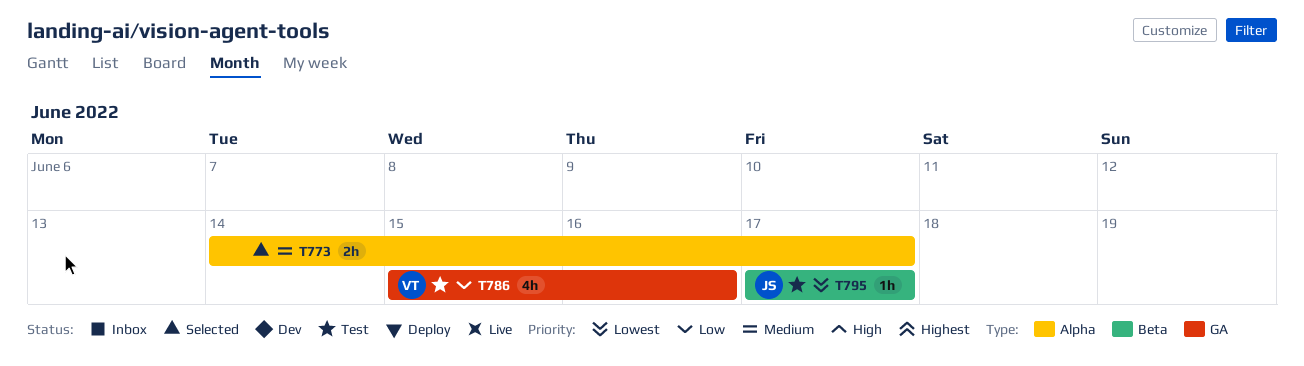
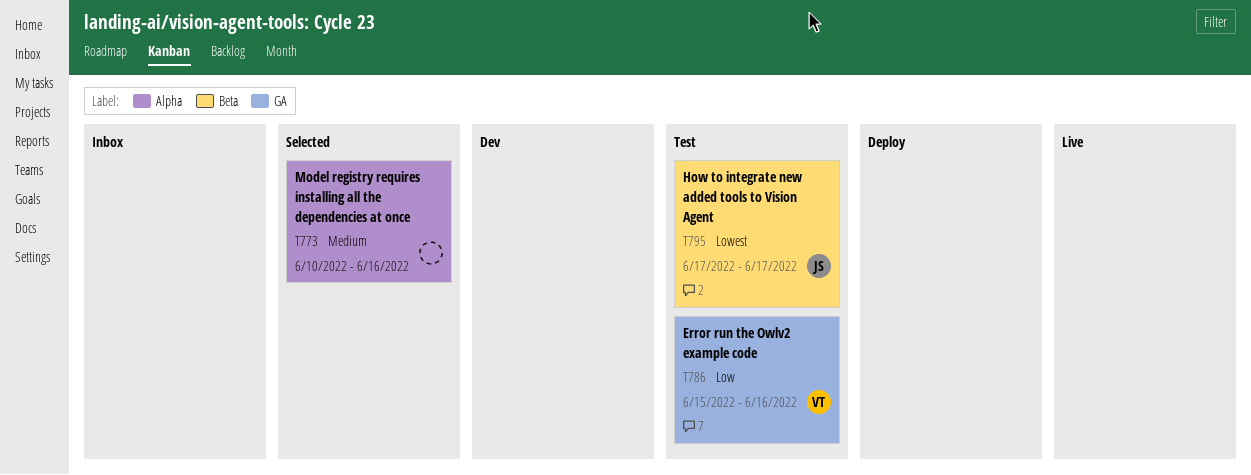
T773, start: Jun 14 -> Jun 10
T773, due: Jun 17 -> Jun 16

